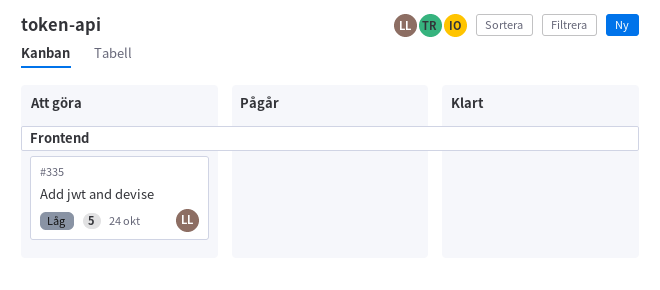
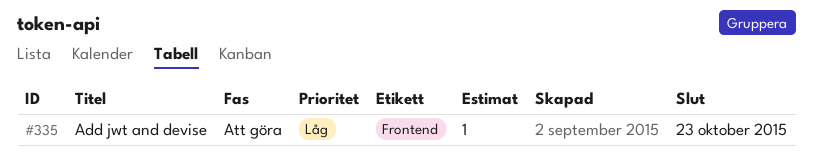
#335, estimate: 5 -> 1
#335, due: Oct 24 -> Oct 23

